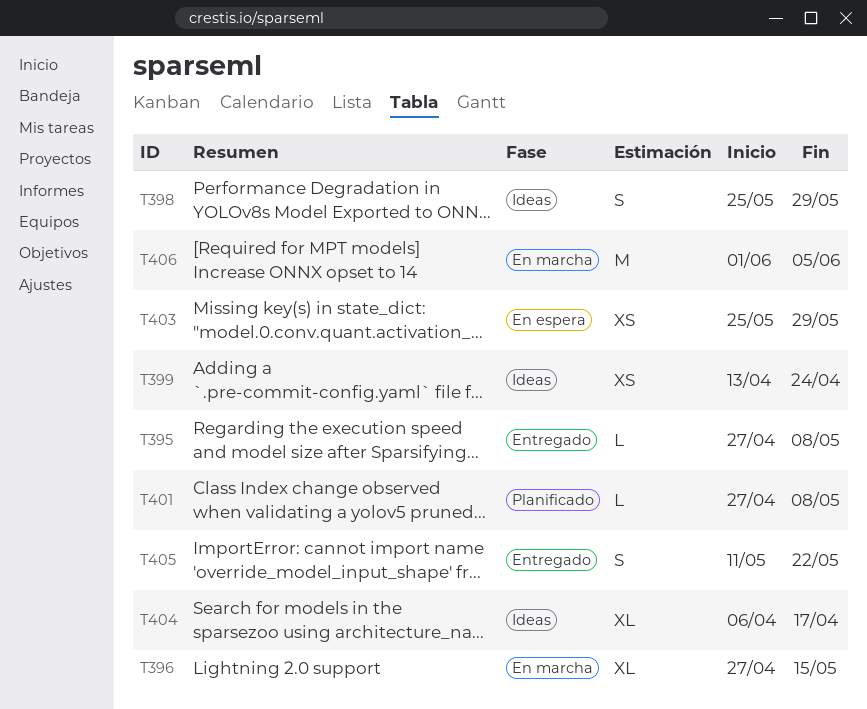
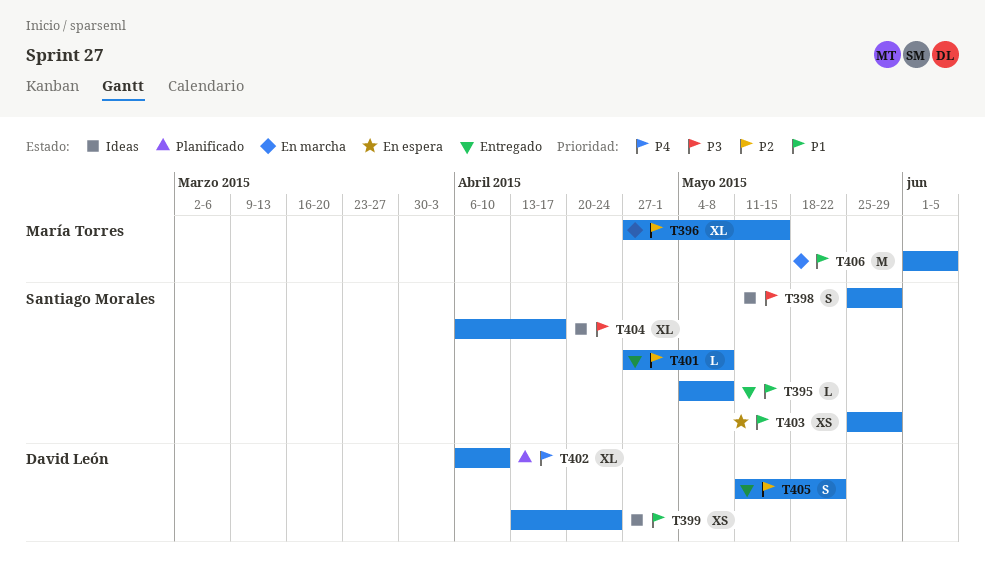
T395, start: Apr 27 -> May 4
T401, status: Planificado -> Entregado
T402: none -> present

